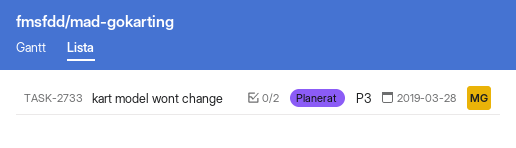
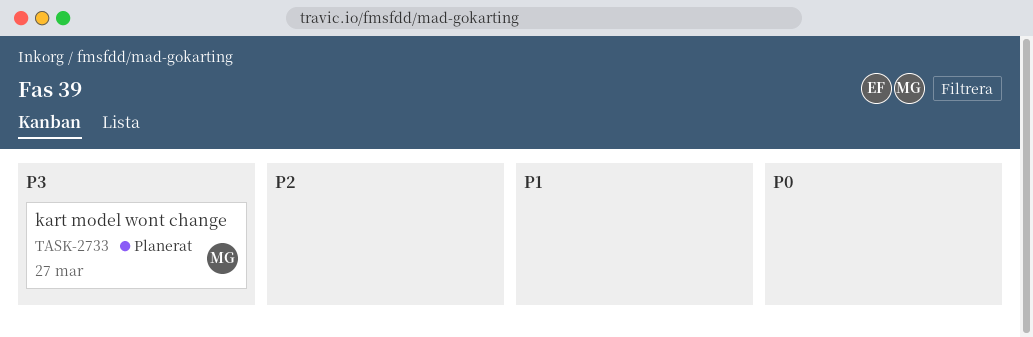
TASK-2733, due: Mar 28 -> Mar 27

